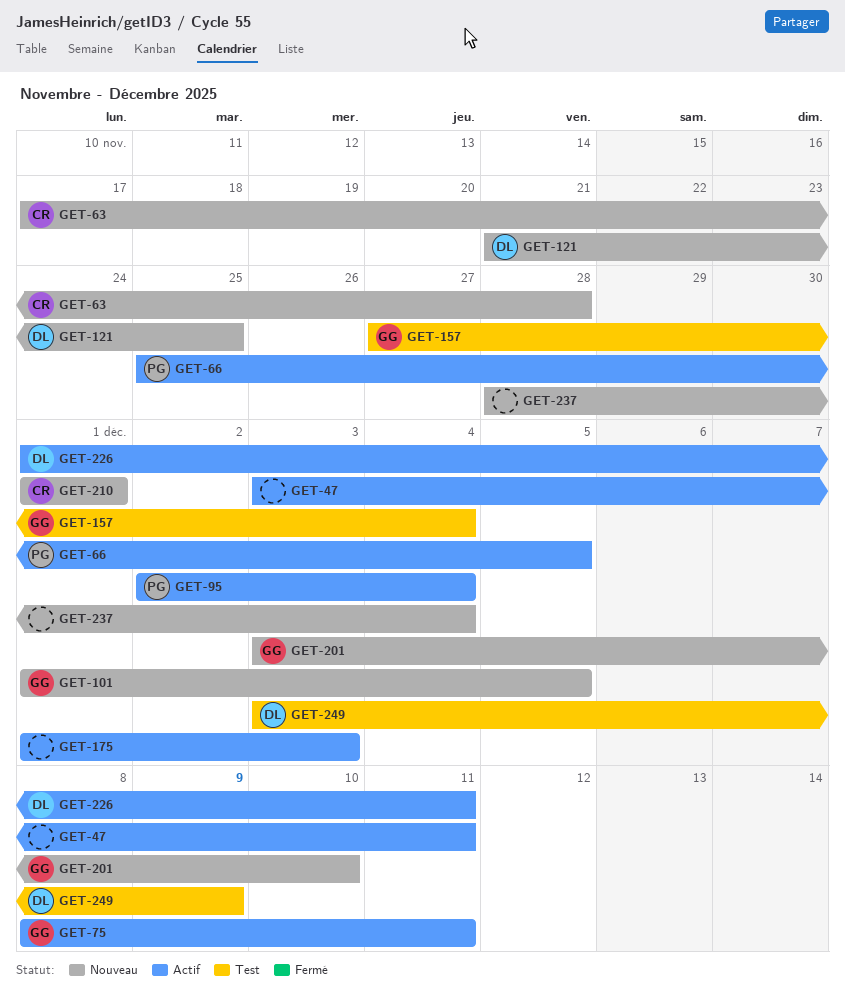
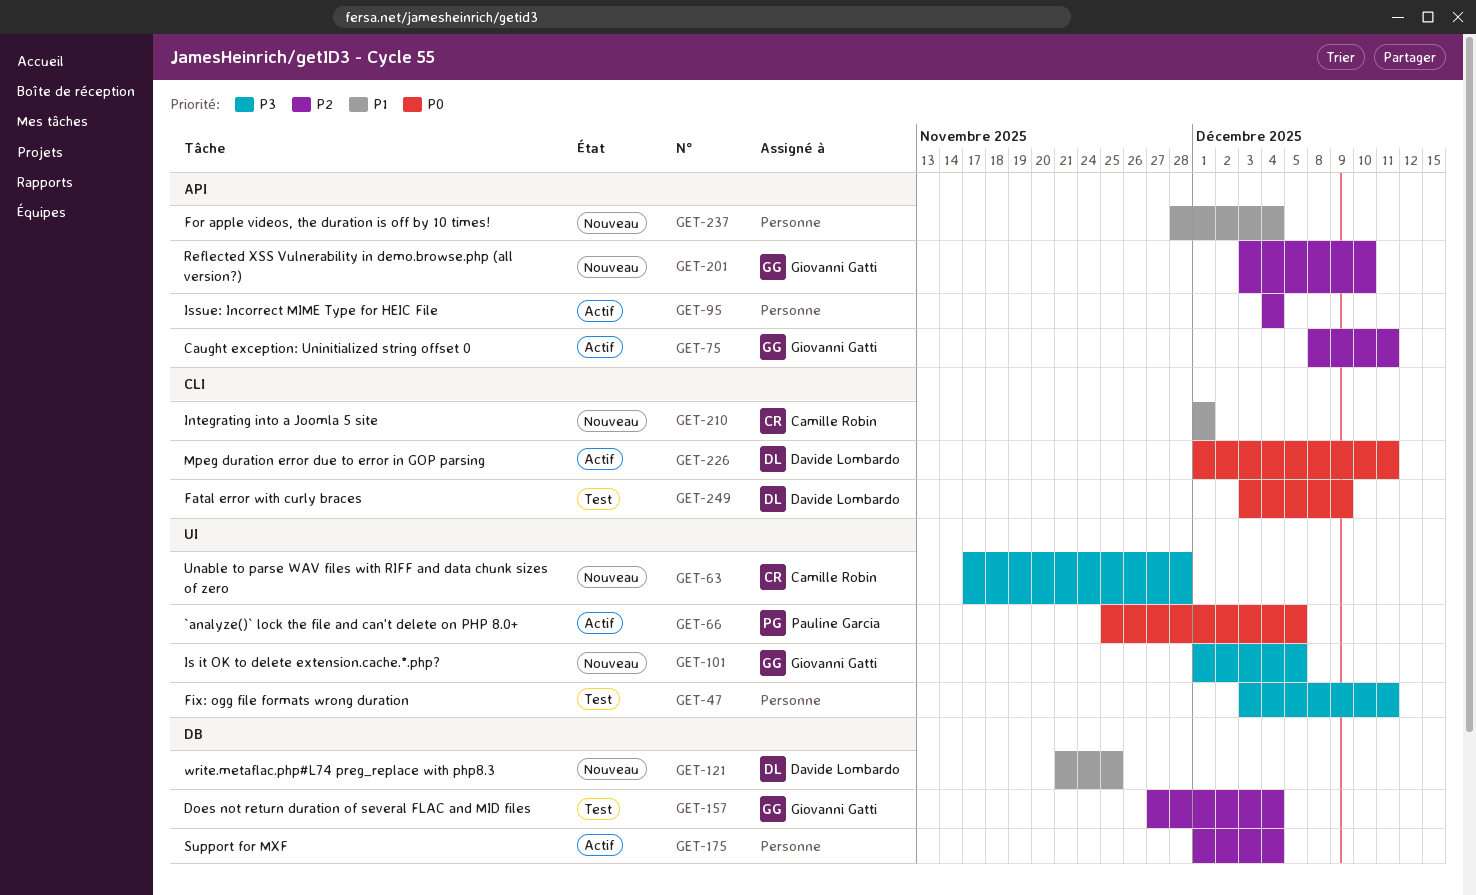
GET-47, status: Actif -> Test
GET-95, owner: Pauline Garcia -> none
GET-95, start: Dec 2 -> Dec 4
GET-175, due: Dec 3 -> Dec 4

